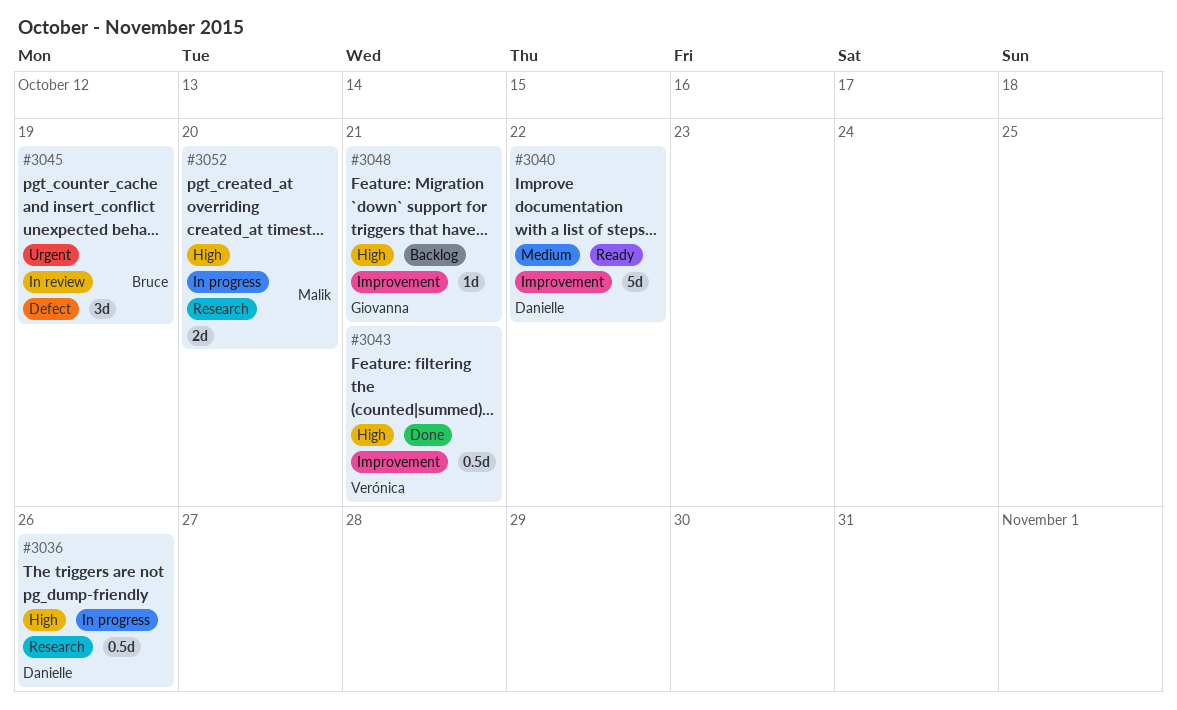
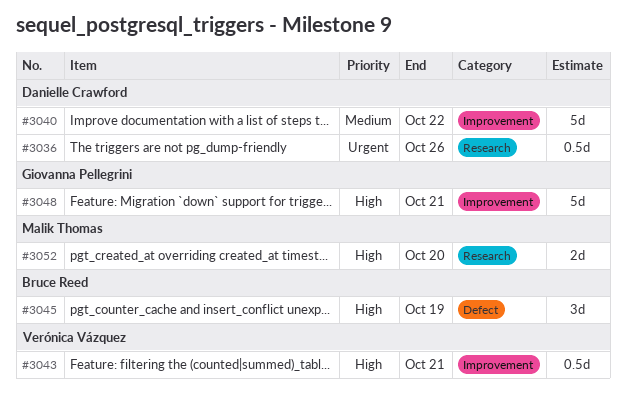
#3036, priority: High -> Urgent
#3045, priority: Urgent -> High
#3048, estimate: 1d -> 5d

